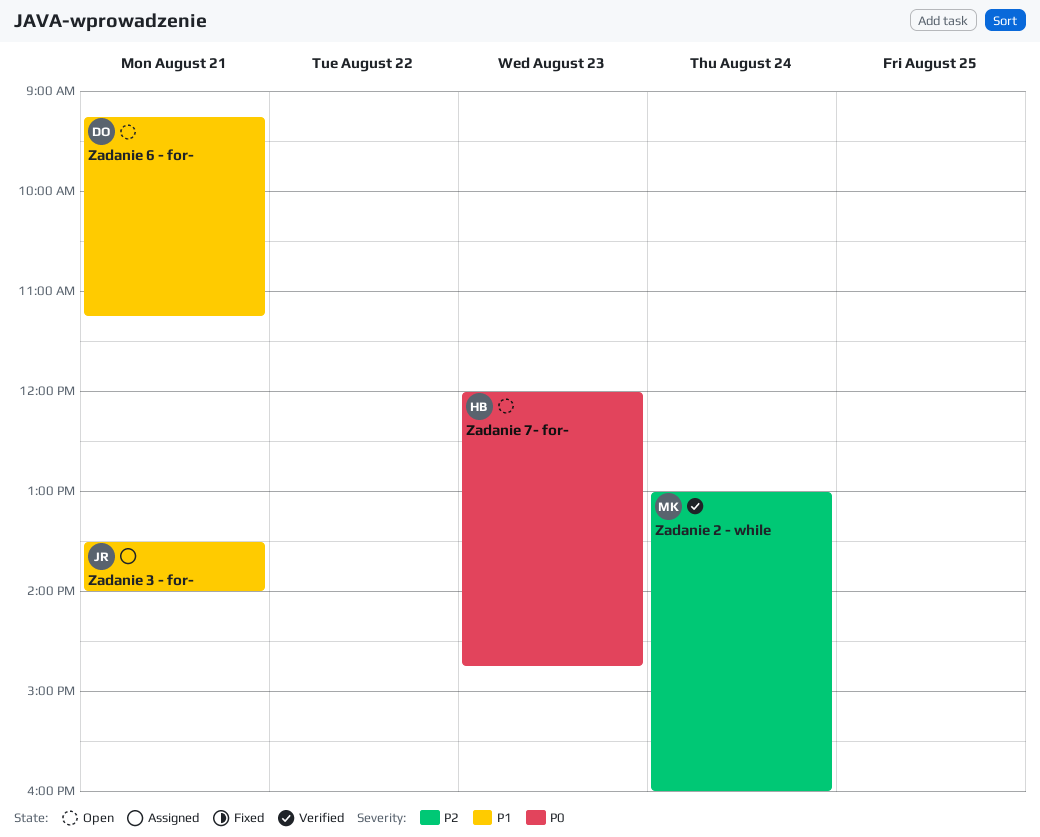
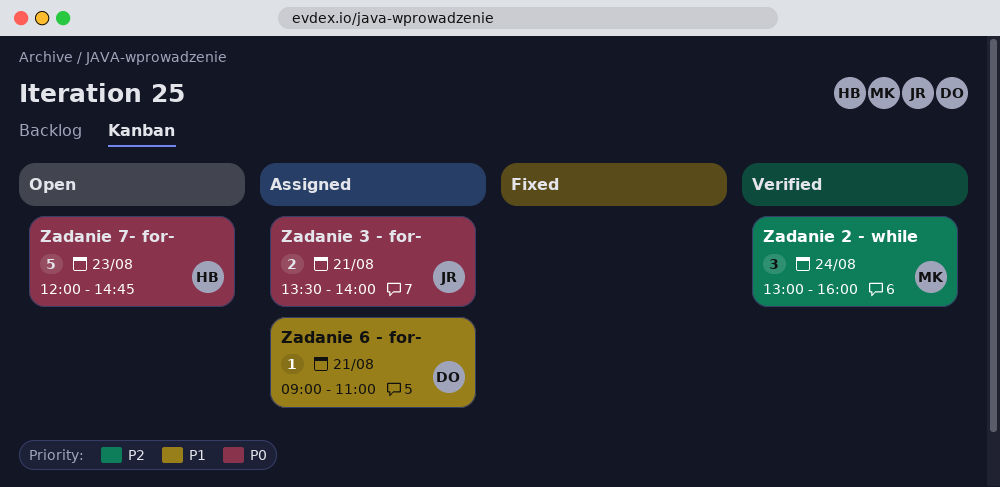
Zadanie 3 - for-, priority: P1 -> P0
Zadanie 6 - for-, status: Open -> Assigned
Zadanie 6 - for-, begins: 09:15 -> 09:00
Zadanie 6 - for-, ends: 11:15 -> 11:00

